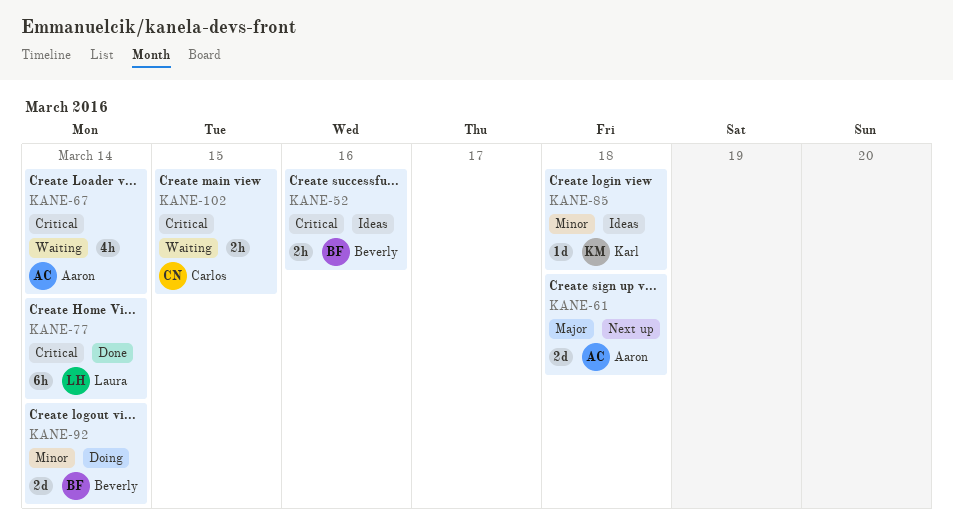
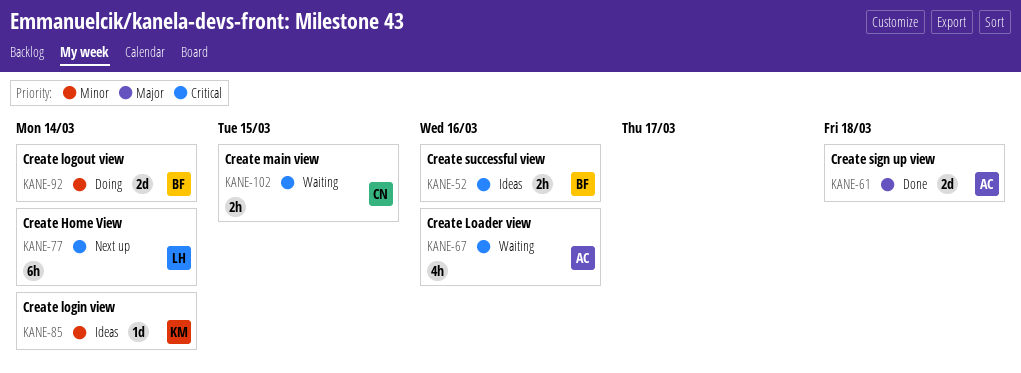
KANE-61, status: Next up -> Done
KANE-67, due: Mar 14 -> Mar 16
KANE-77, status: Done -> Next up
KANE-85, due: Mar 18 -> Mar 14

